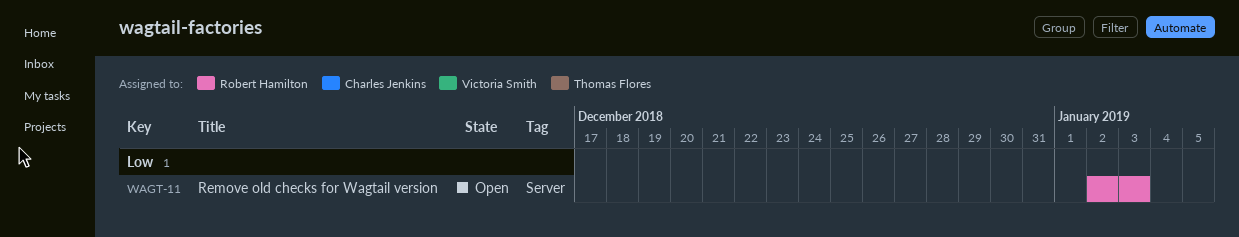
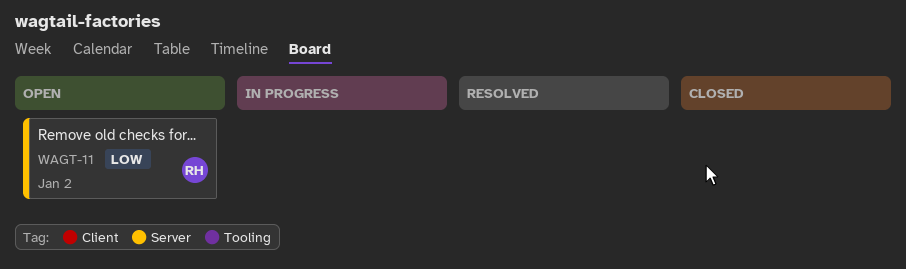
WAGT-11, due: Jan 3 -> Jan 2

